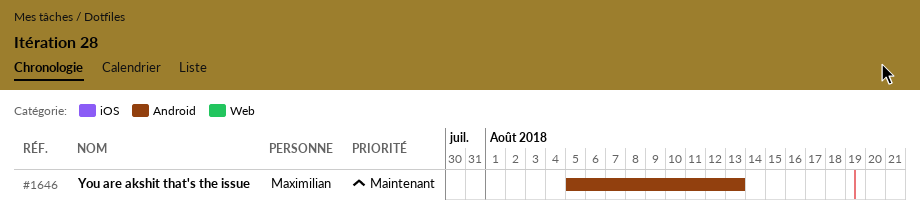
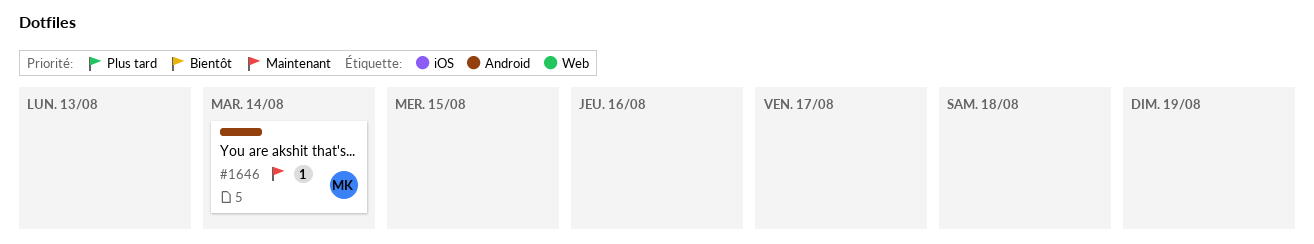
#1646, due: Aug 13 -> Aug 14

